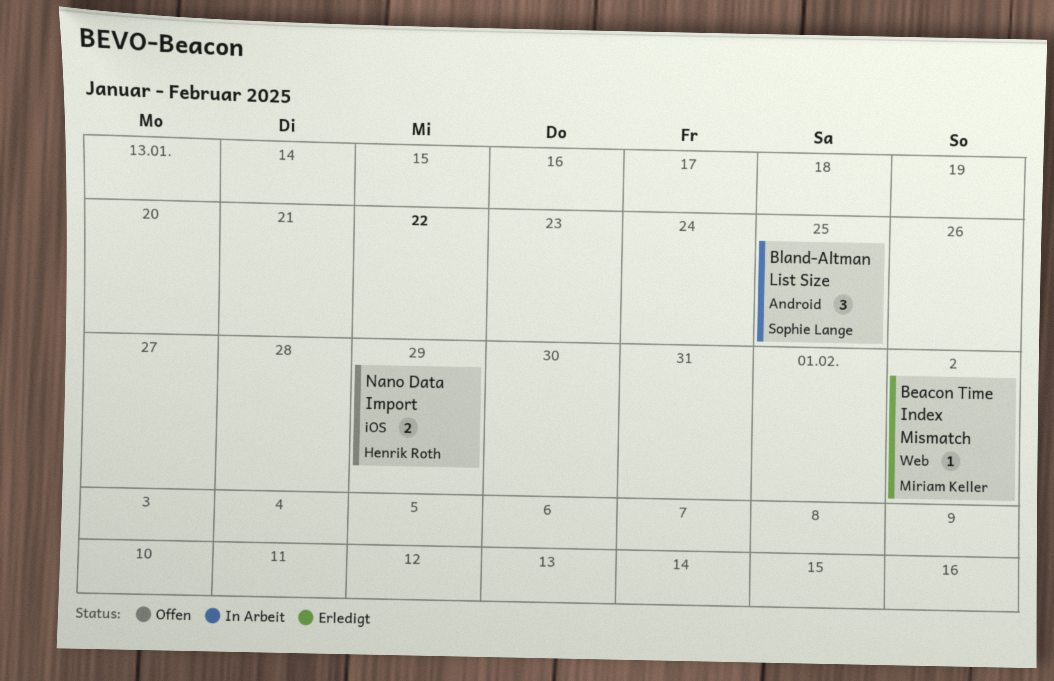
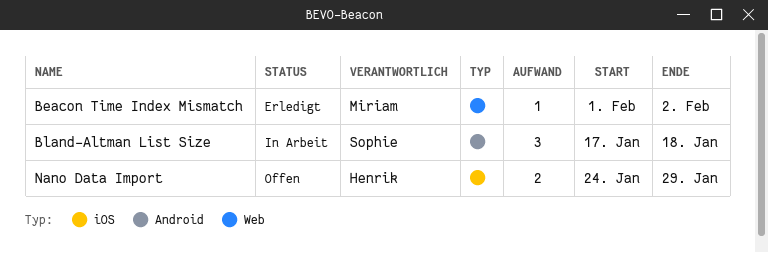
Bland-Altman List Size, due: Jan 25 -> Jan 18

